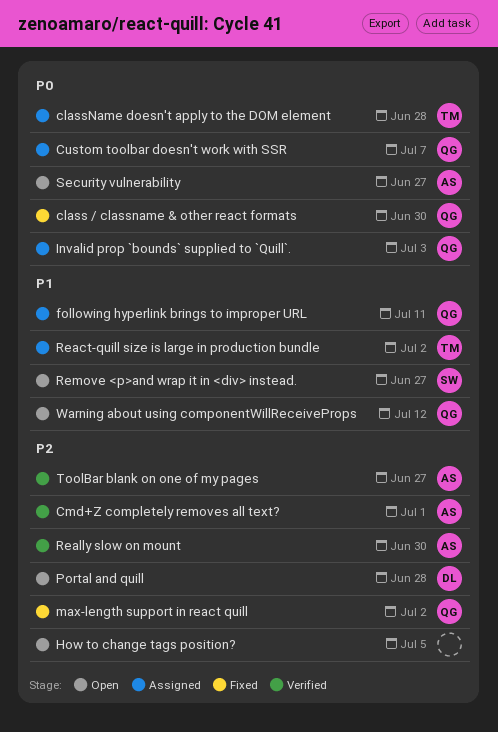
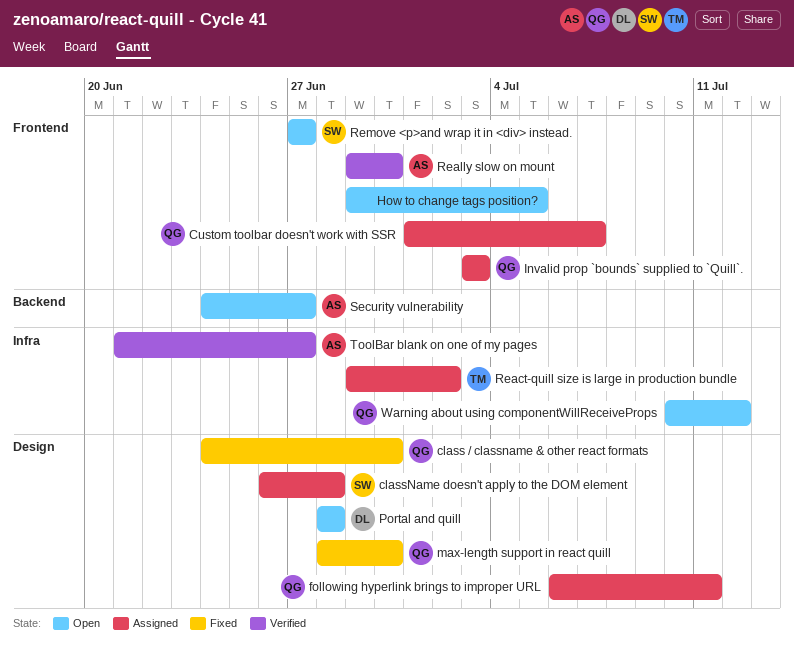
className doesn't apply to the DOM element, owner: TM -> SW
Cmd+Z completely removes all text?: present -> none
max-length support in react quill, due: Jul 2 -> Jun 30

